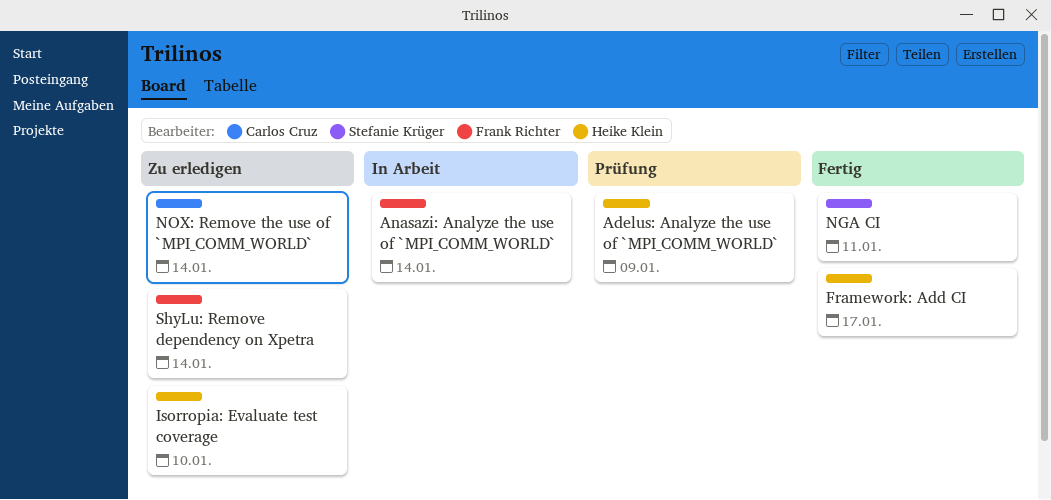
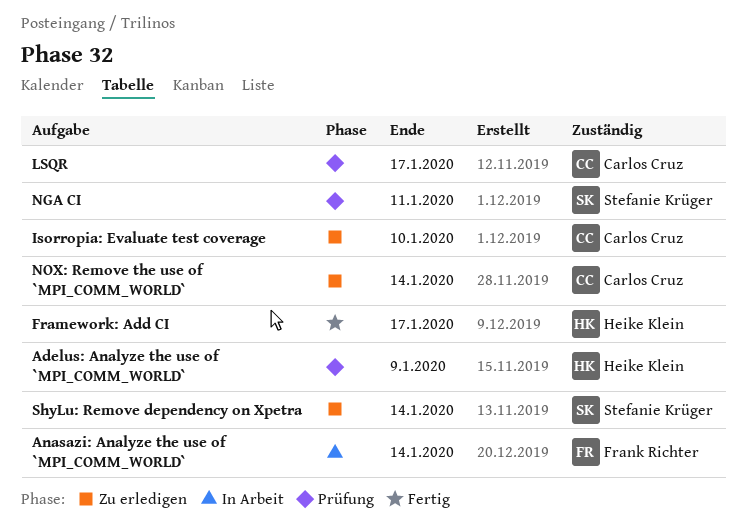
Isorropia: Evaluate test coverage, owner: Heike Klein -> Carlos Cruz
LSQR: none -> present
NGA CI, status: Fertig -> Prüfung
ShyLu: Remove dependency on Xpetra, owner: Frank Richter -> Stefanie Krüger

